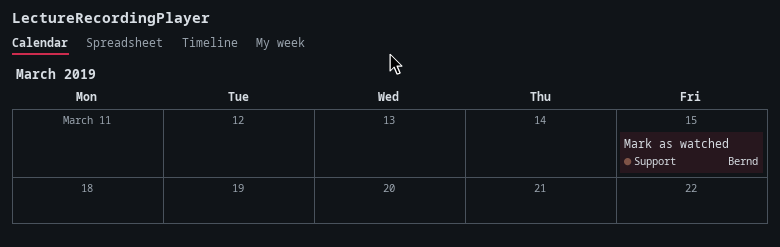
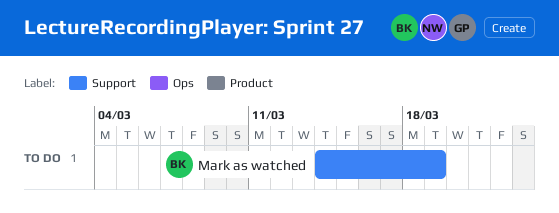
Mark as watched, due: Mar 15 -> Mar 19

